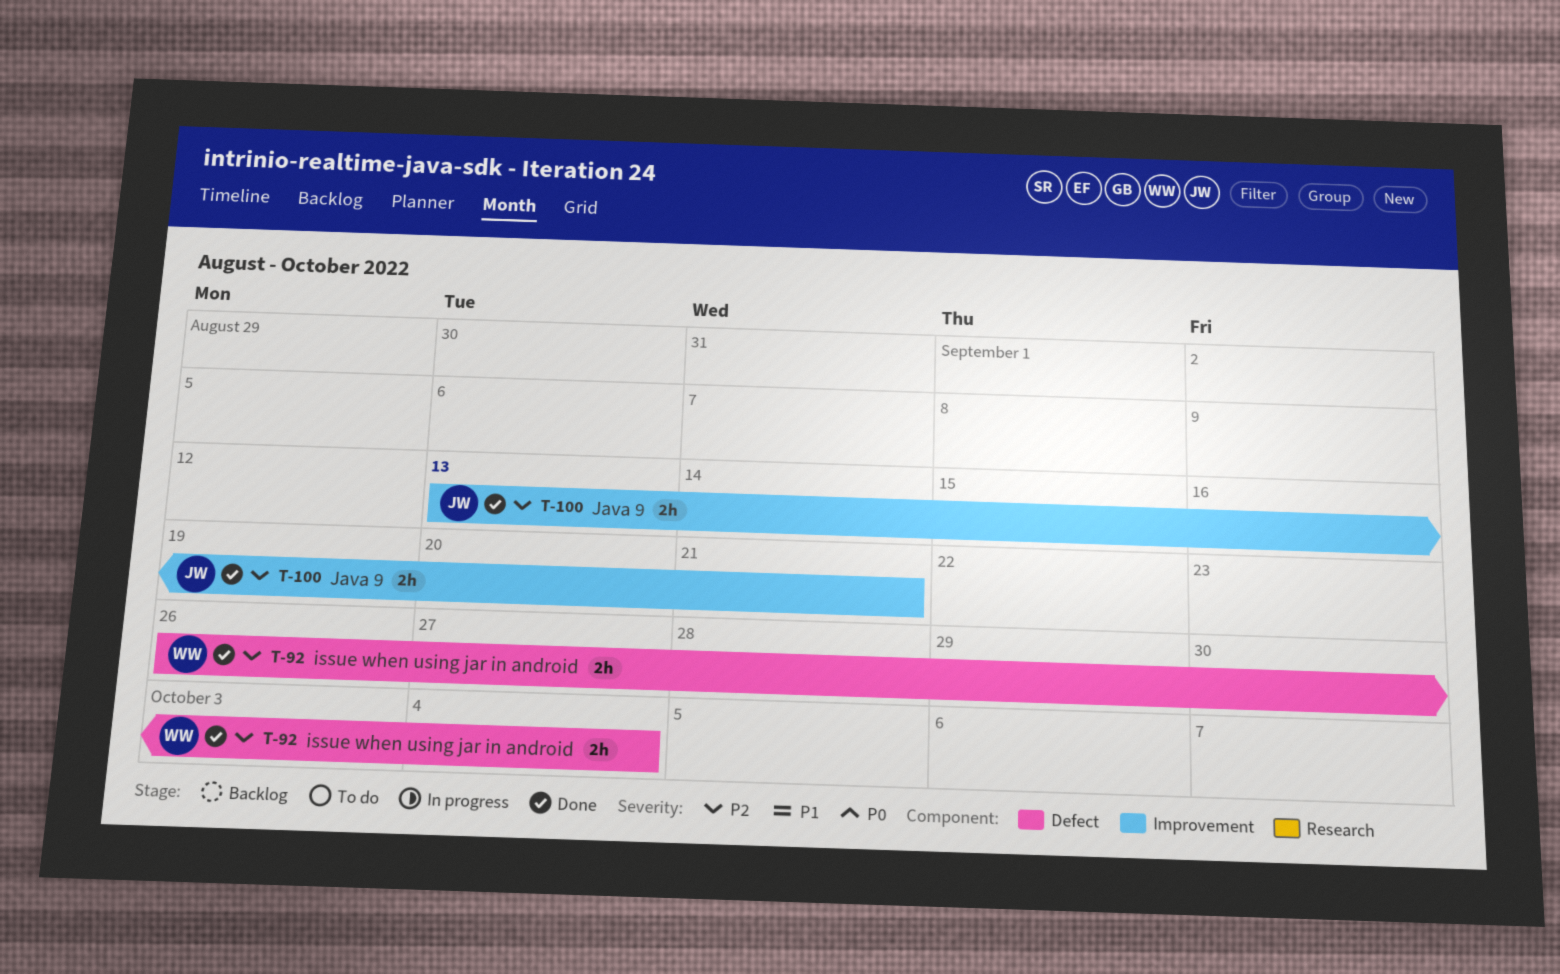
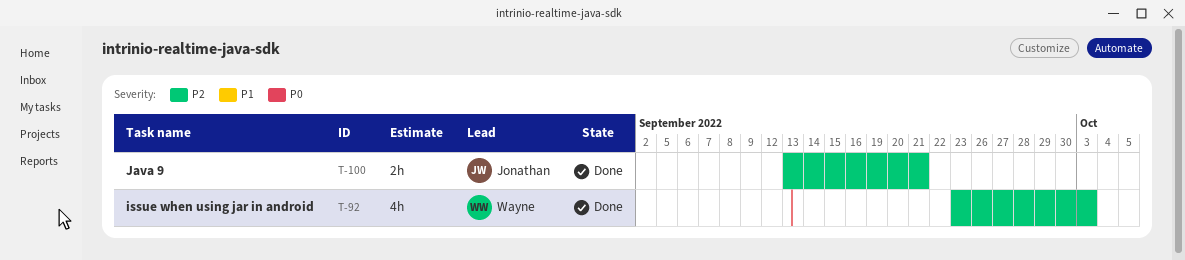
T-92, estimate: 2h -> 4h
T-92, start: Sep 26 -> Sep 23
T-92, due: Oct 4 -> Oct 3

